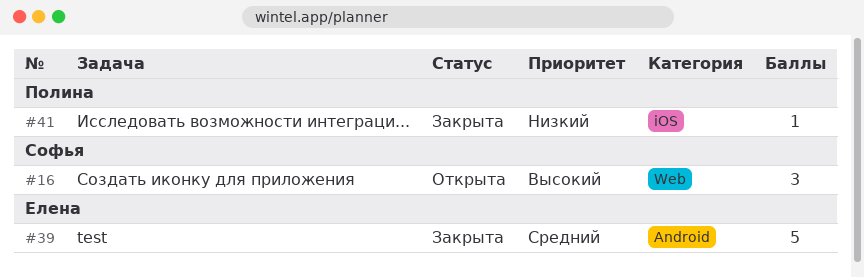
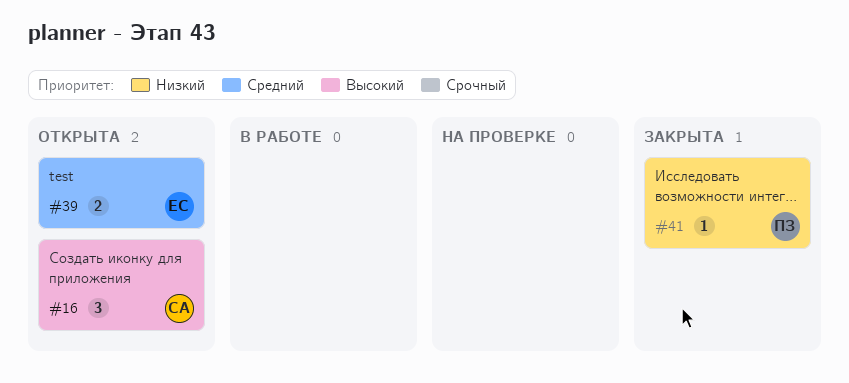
#39, status: Закрыта -> Открыта
#39, estimate: 5 -> 2

